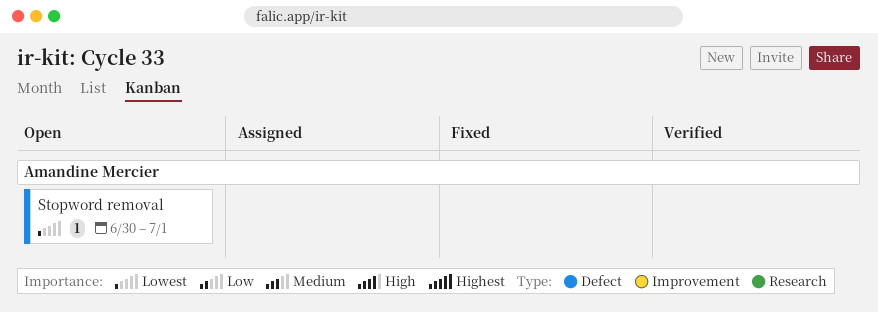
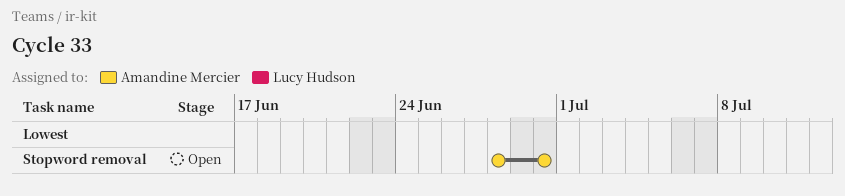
Stopword removal, start: Jun 30 -> Jun 28
Stopword removal, due: Jul 1 -> Jun 30

